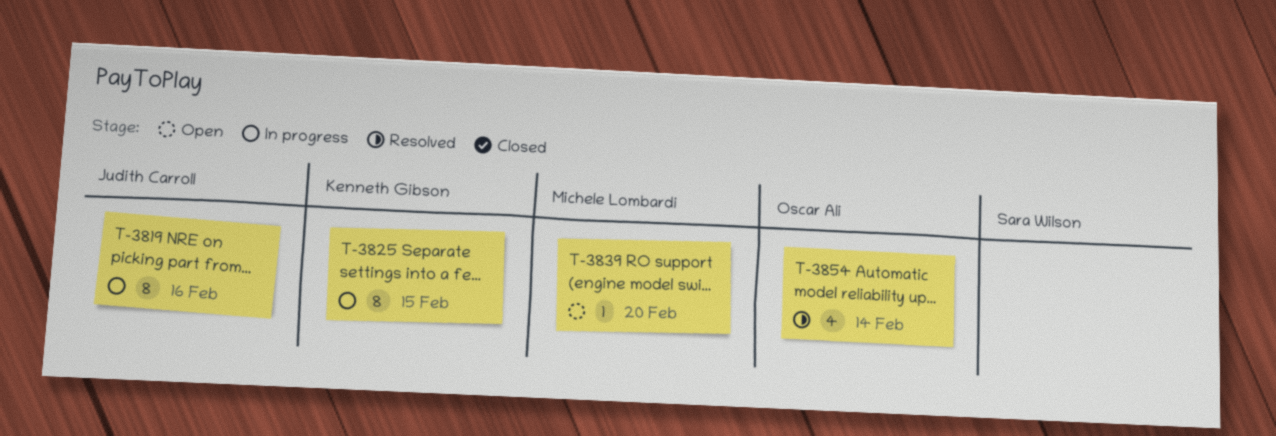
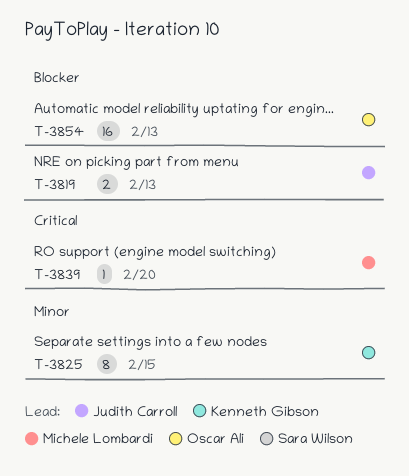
T-3819, estimate: 8 -> 2
T-3819, due: Feb 16 -> Feb 13
T-3854, estimate: 4 -> 16
T-3854, due: Feb 14 -> Feb 13

